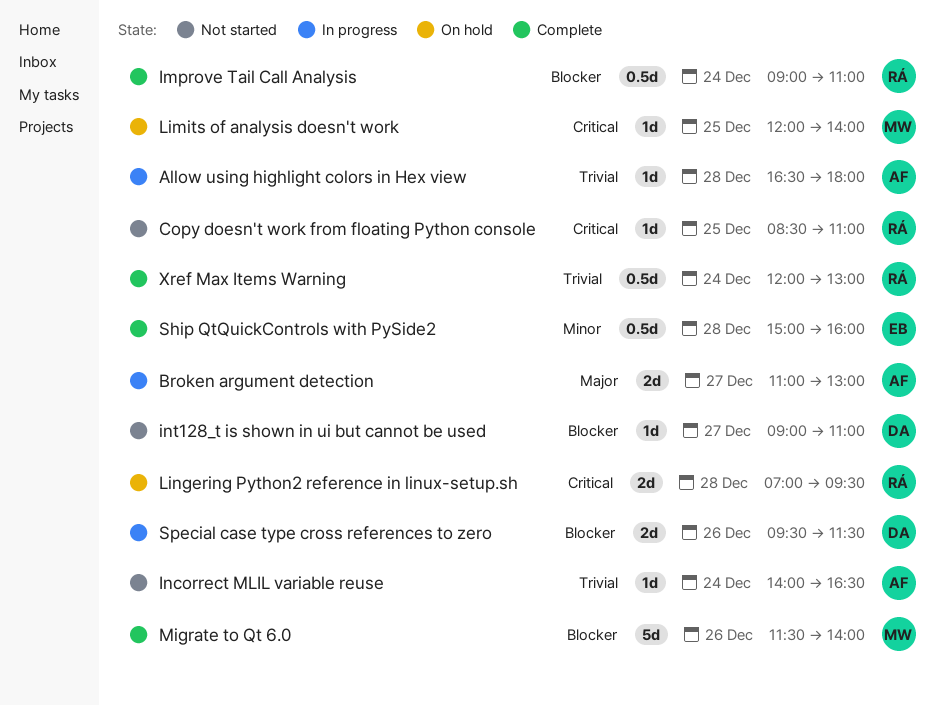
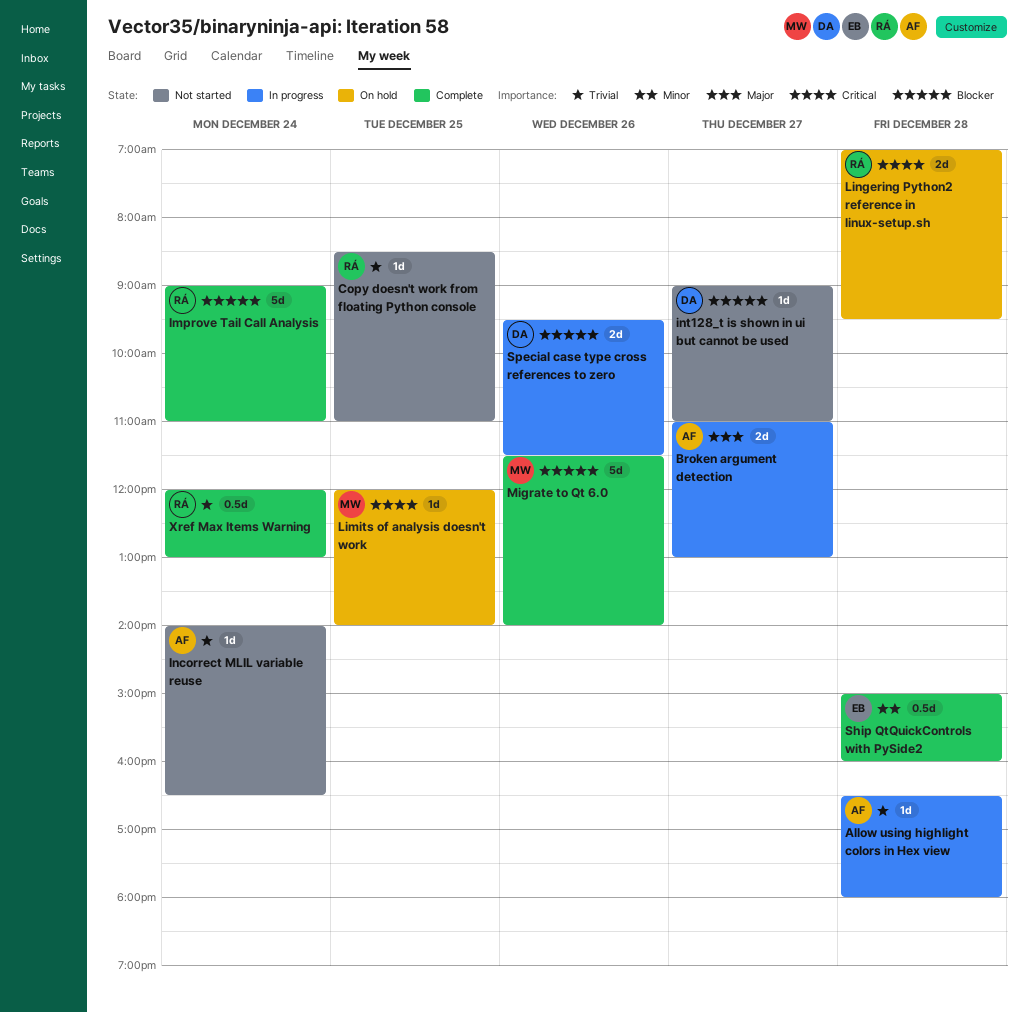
Copy doesn't work from floating Python console, priority: Critical -> Trivial
Improve Tail Call Analysis, estimate: 0.5d -> 5d

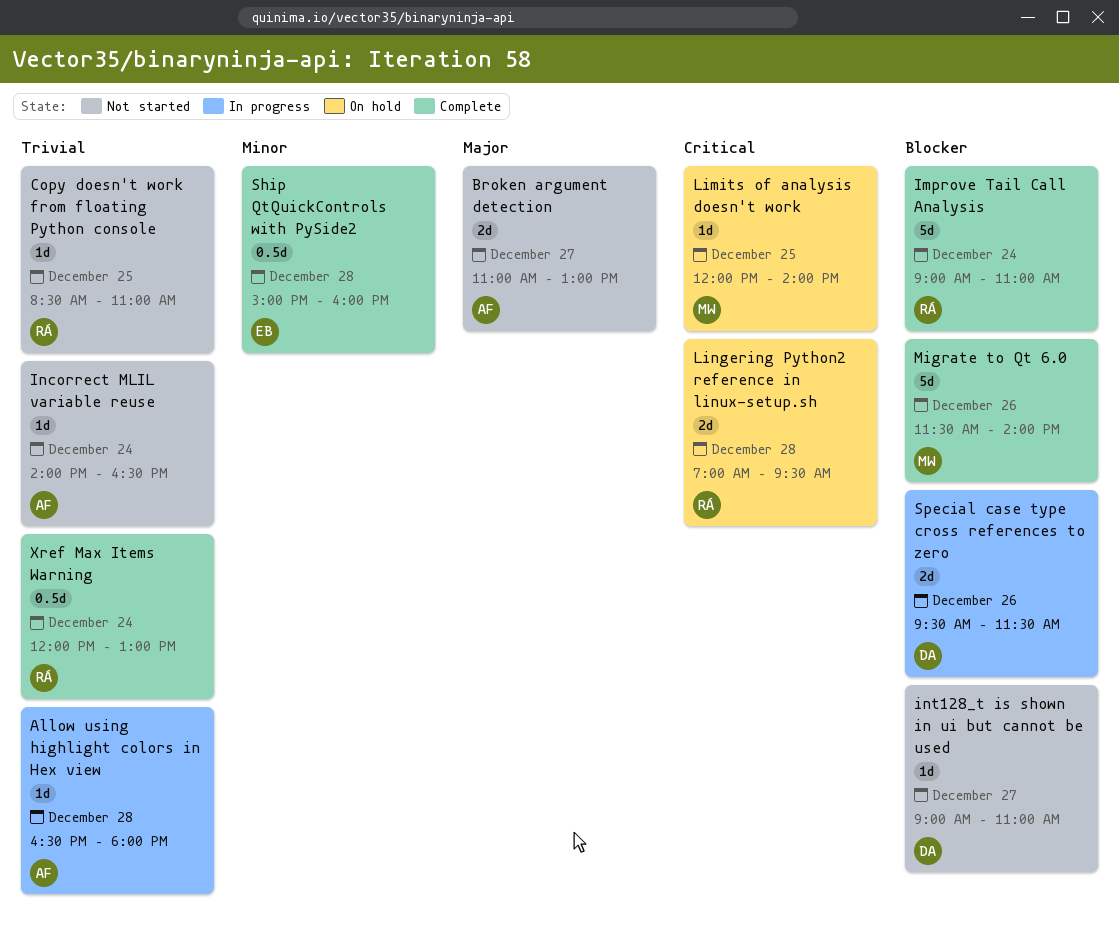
Broken argument detection, status: In progress -> Not started

